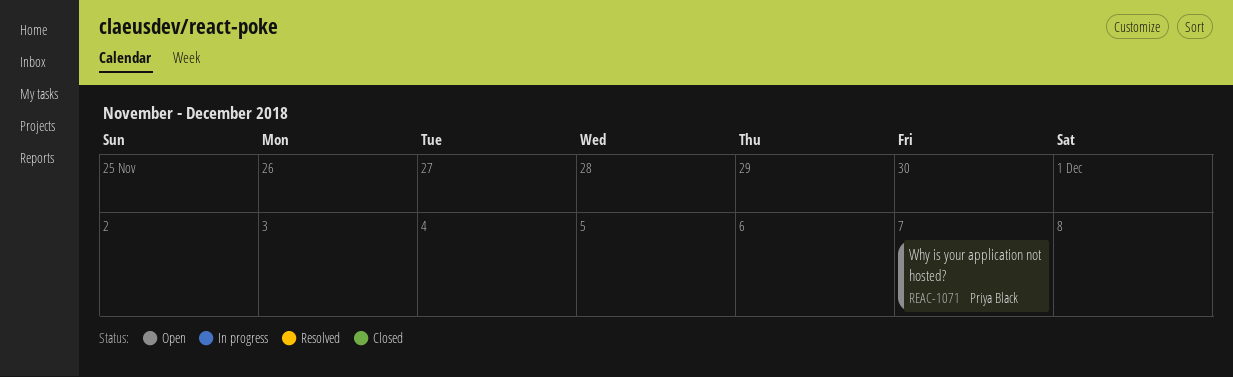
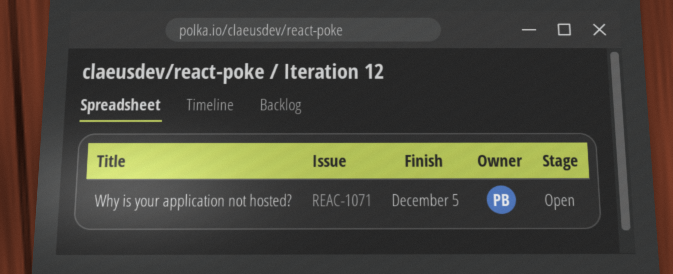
REAC-1071, due: Dec 7 -> Dec 5

